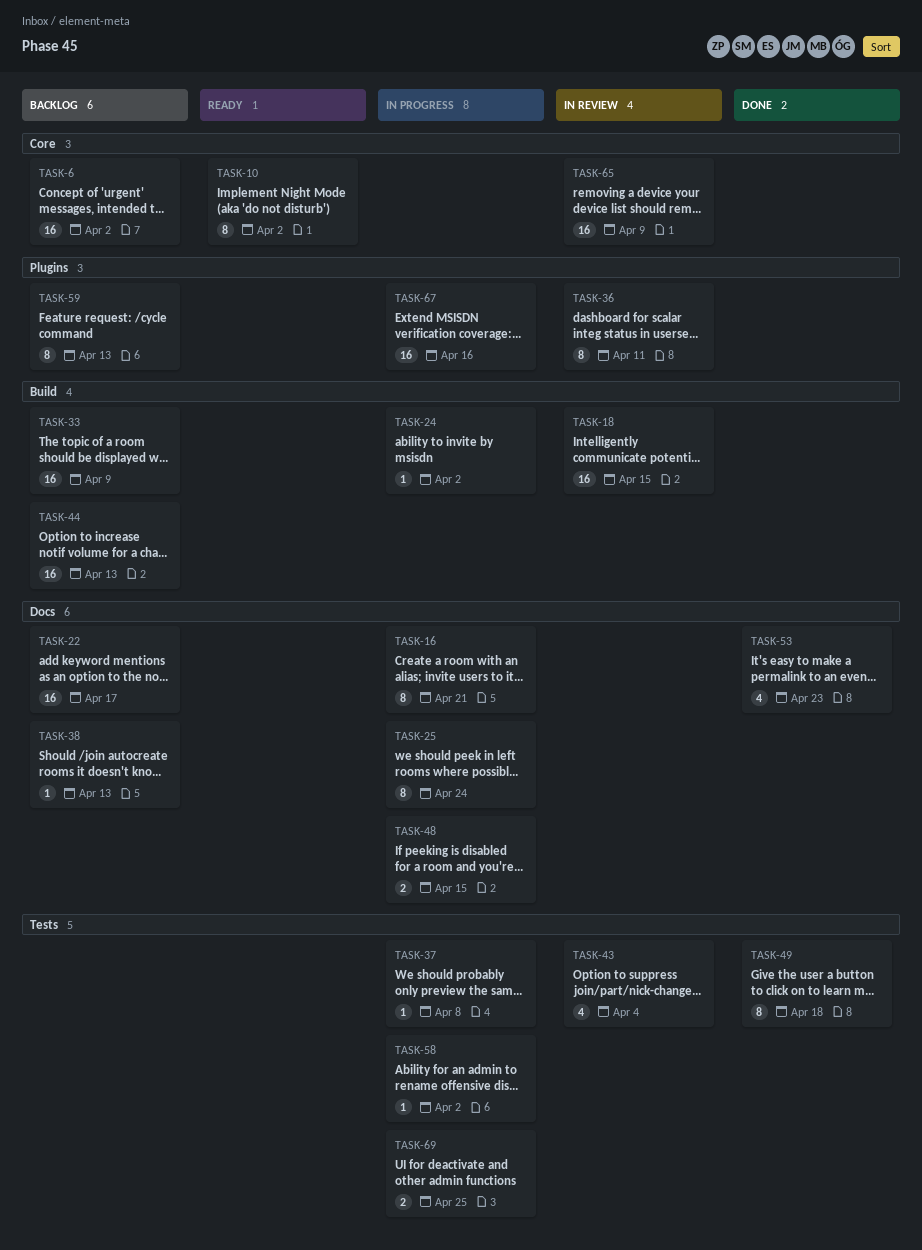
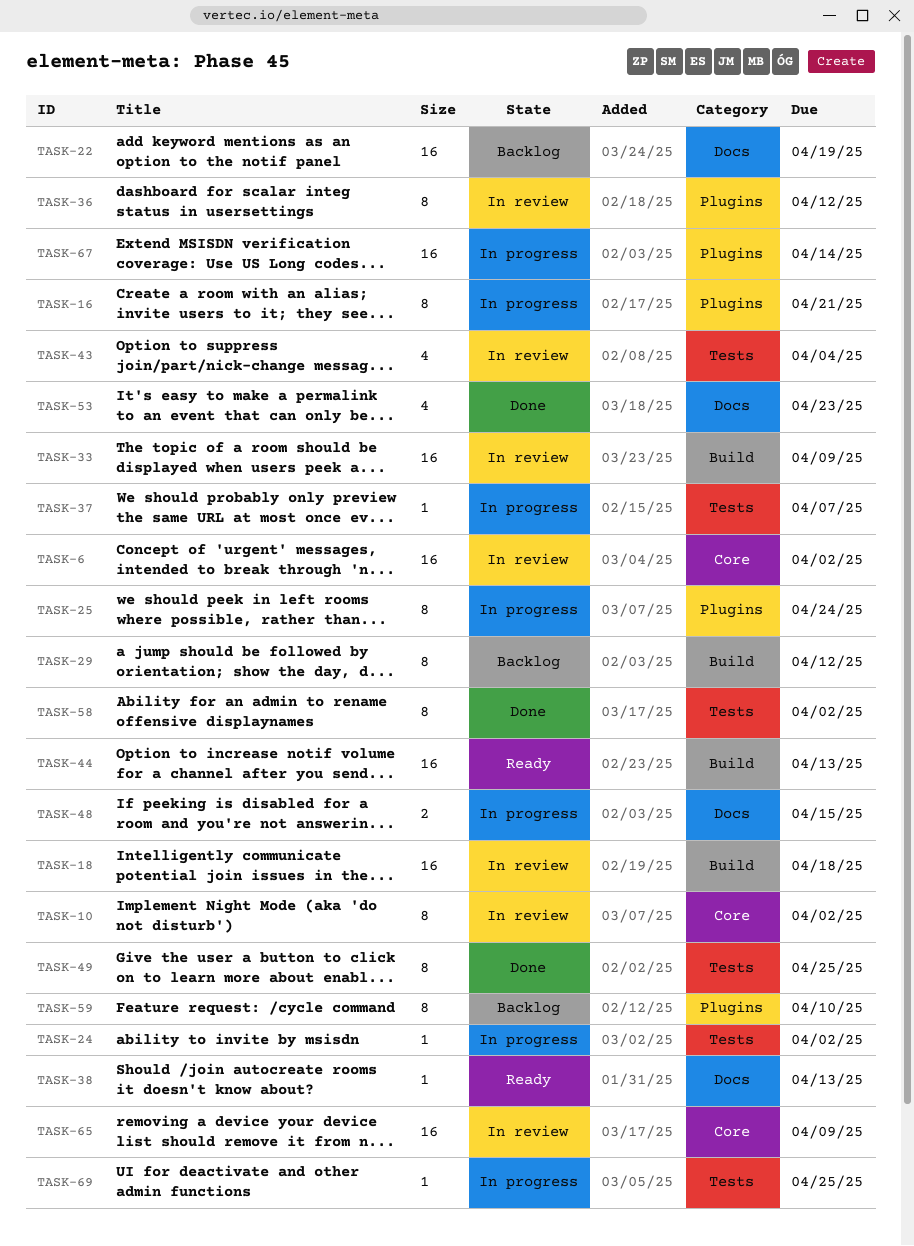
TASK-6, status: Backlog -> In review
TASK-10, status: Ready -> In review
TASK-16, label: Docs -> Plugins
TASK-18, due: Apr 15 -> Apr 18
TASK-22, due: Apr 17 -> Apr 19
TASK-24, label: Build -> Tests
TASK-25, label: Docs -> Plugins
TASK-29: none -> present
TASK-33, status: Backlog -> In review
TASK-36, due: Apr 11 -> Apr 12
TASK-37, due: Apr 8 -> Apr 7
TASK-38, status: Backlog -> Ready
TASK-44, status: Backlog -> Ready
TASK-49, due: Apr 18 -> Apr 25
TASK-58, status: In progress -> Done
TASK-58, estimate: 1 -> 8
TASK-59, due: Apr 13 -> Apr 10
TASK-67, due: Apr 16 -> Apr 14
TASK-69, estimate: 2 -> 1

